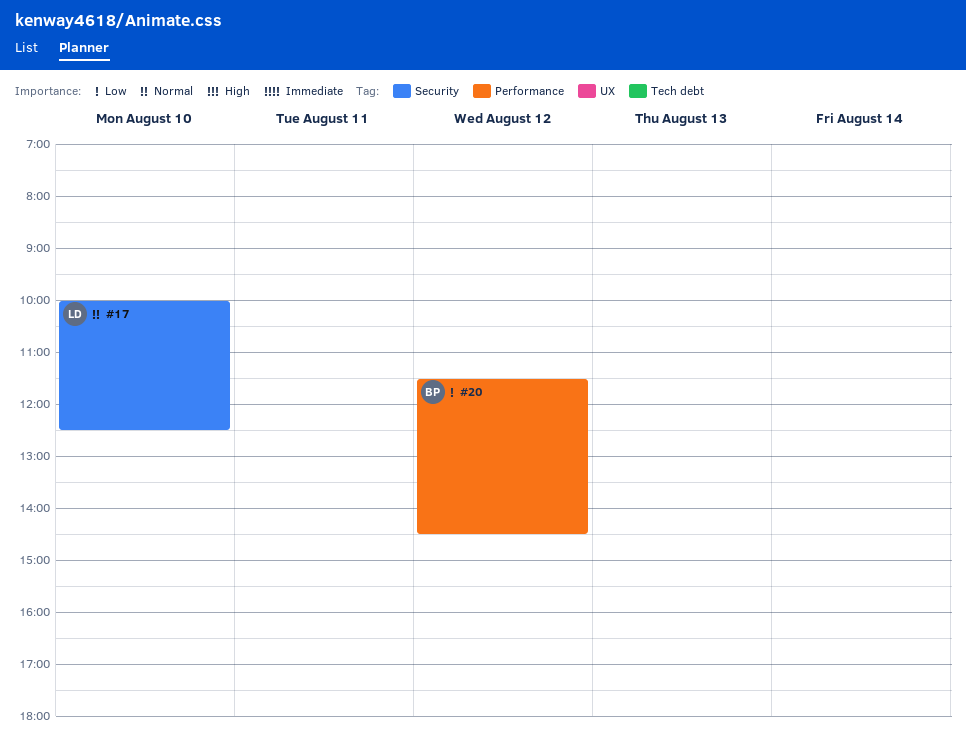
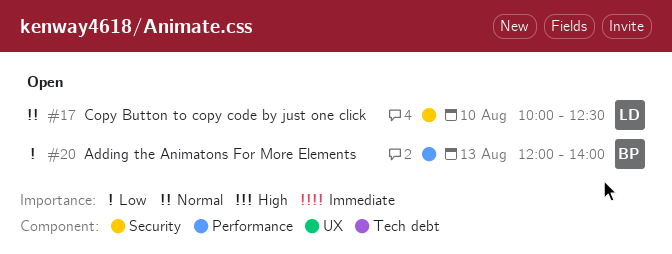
#20, day: Aug 12 -> Aug 13
#20, begins: 11:30 -> 12:00
#20, ends: 14:30 -> 14:00

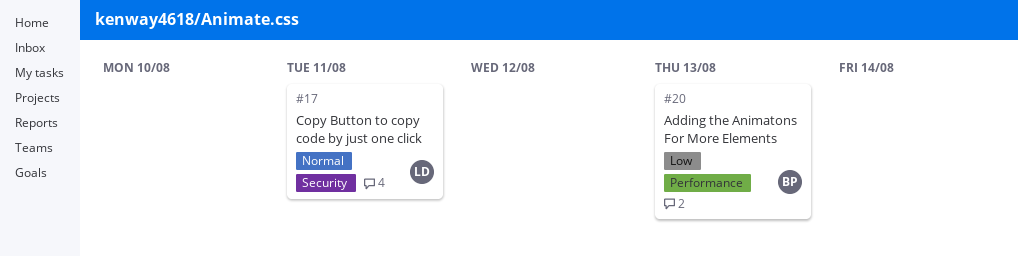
#17, day: Aug 10 -> Aug 11

